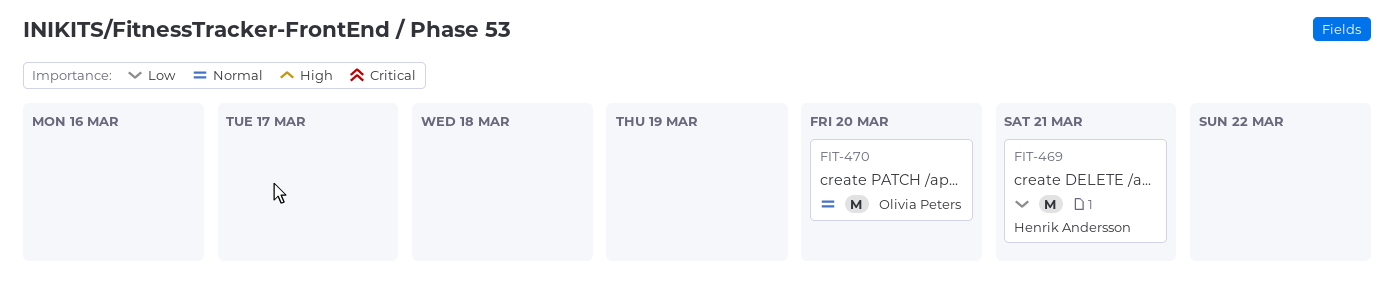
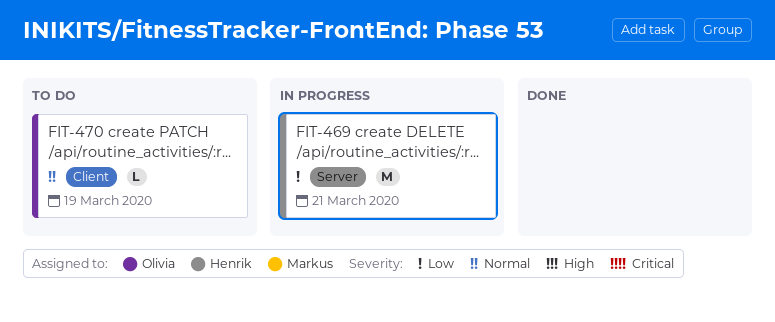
FIT-470, estimate: M -> L
FIT-470, due: Mar 20 -> Mar 19

